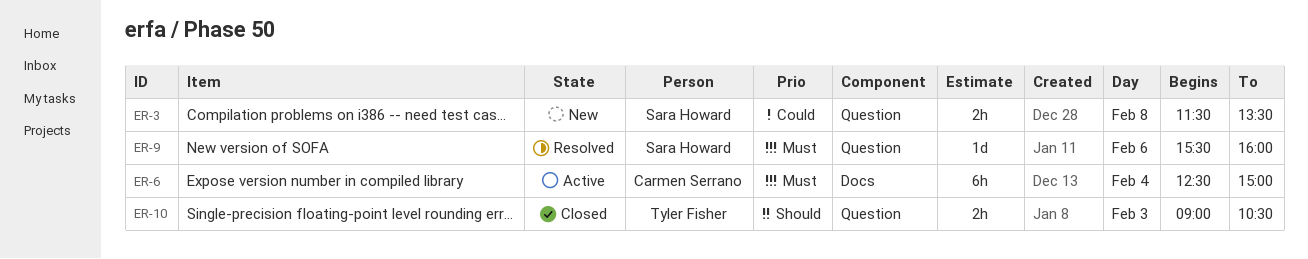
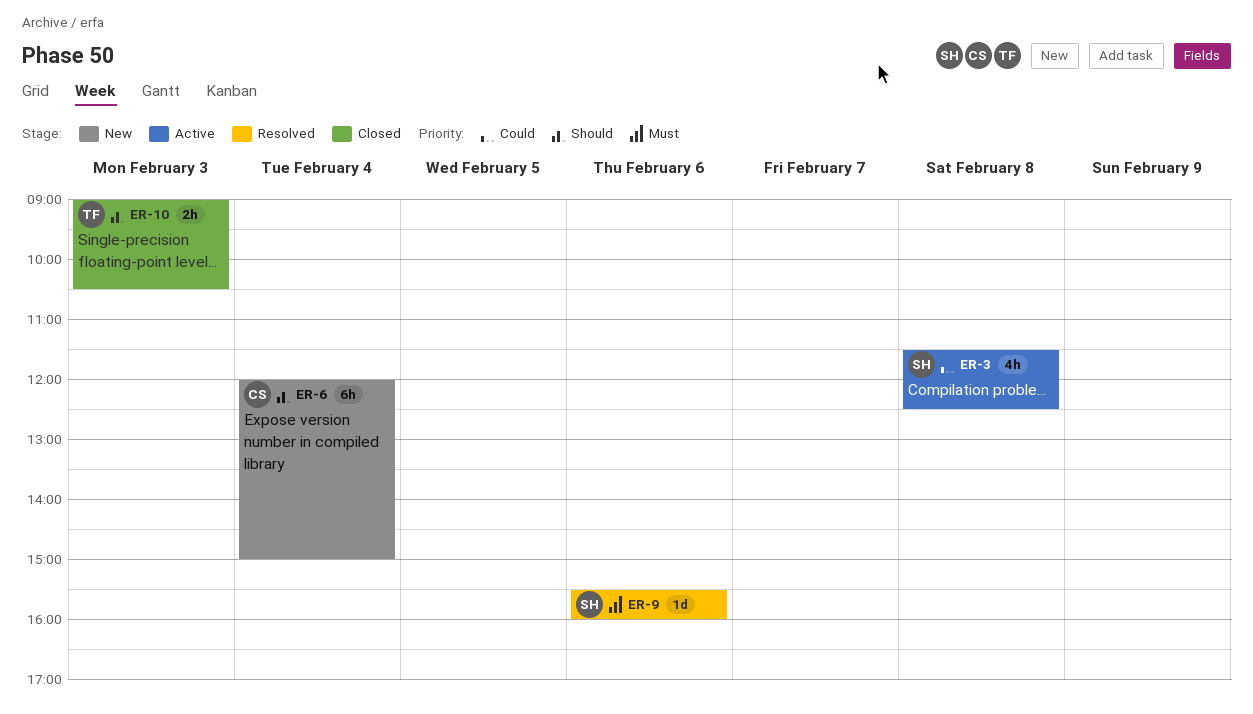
ER-3, status: New -> Active
ER-3, estimate: 2h -> 4h
ER-3, ends: 13:30 -> 12:30
ER-6, status: Active -> New
ER-6, priority: Must -> Should
ER-6, begins: 12:30 -> 12:00

